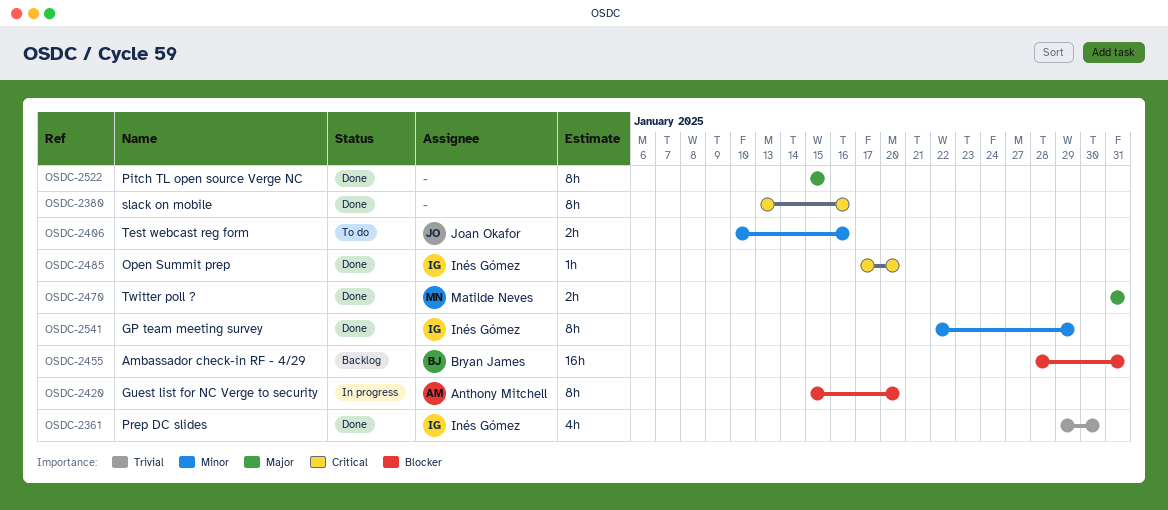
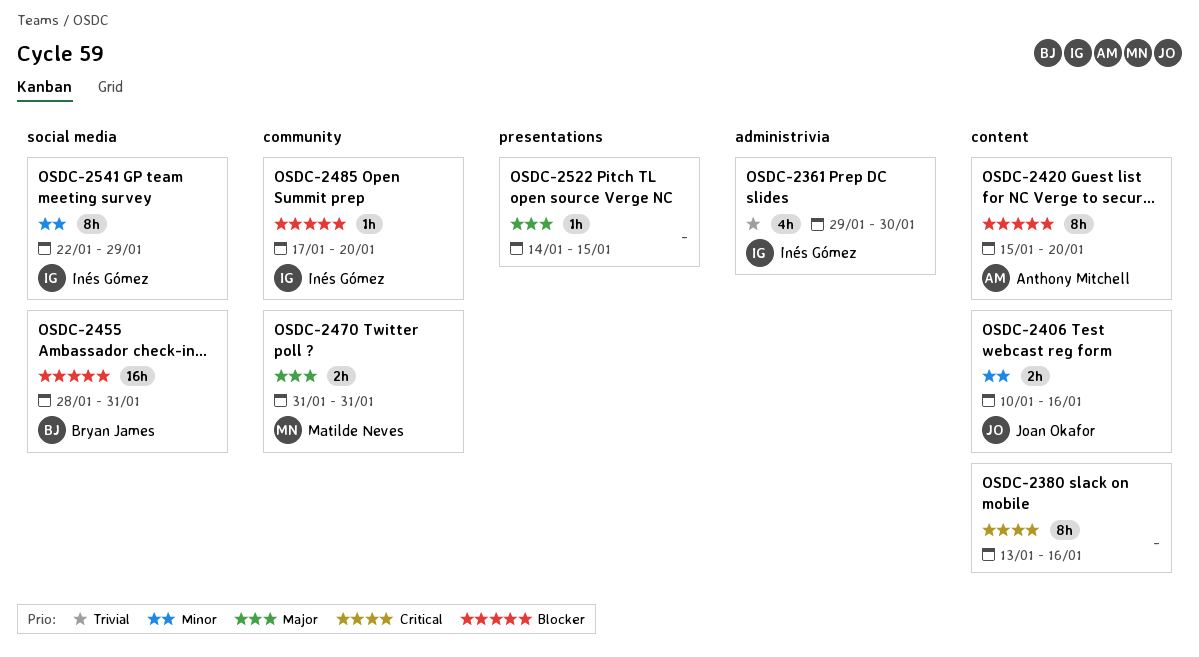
OSDC-2485, priority: Critical -> Blocker
OSDC-2522, estimate: 8h -> 1h
OSDC-2522, start: Jan 15 -> Jan 14

